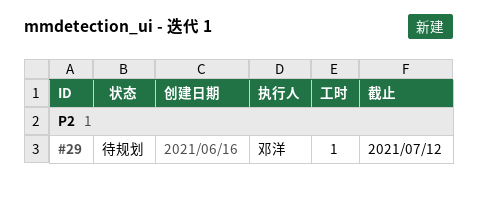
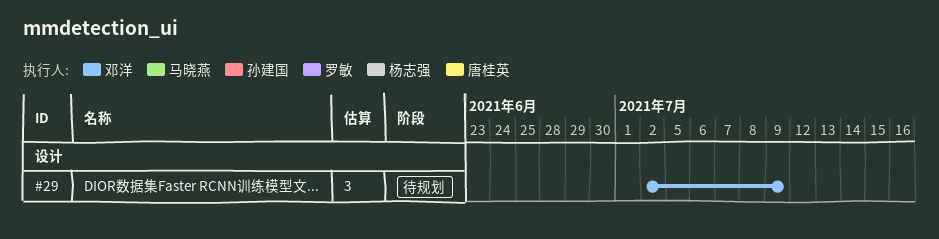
#29, estimate: 1 -> 3
#29, due: Jul 12 -> Jul 9

